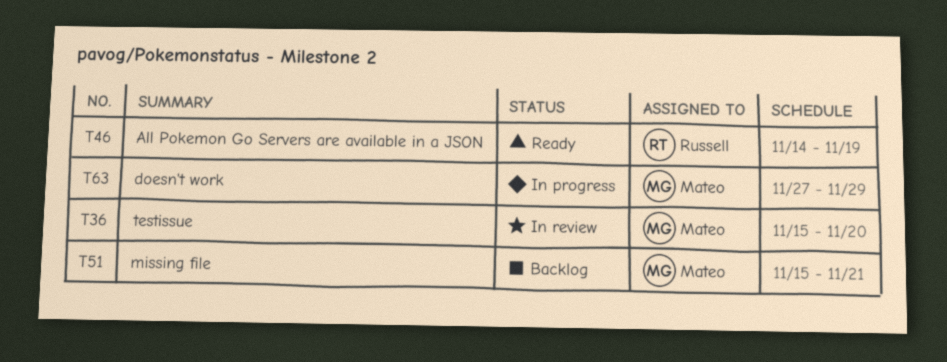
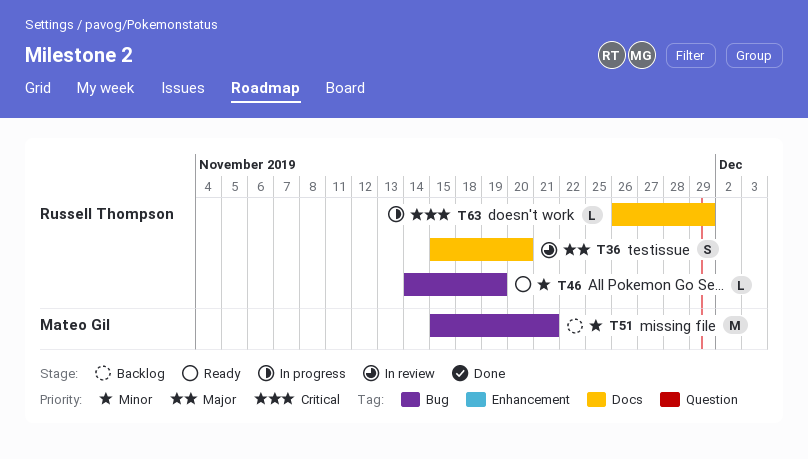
T36, owner: Mateo Gil -> Russell Thompson
T63, owner: Mateo Gil -> Russell Thompson
T63, start: Nov 27 -> Nov 26

